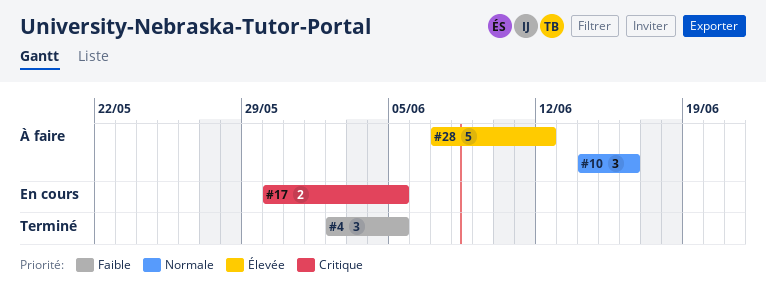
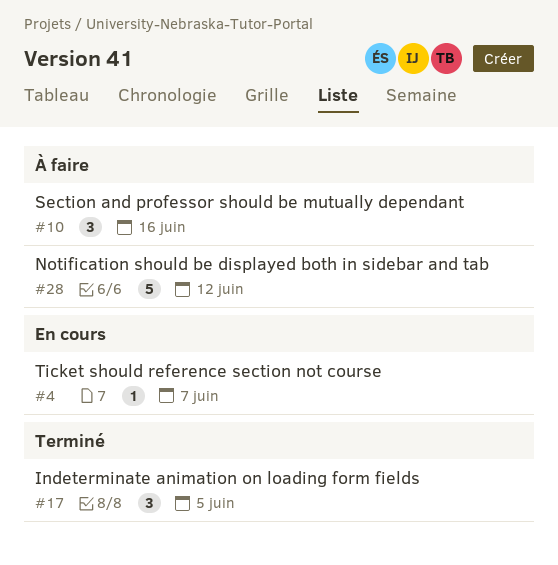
#4, status: Terminé -> En cours
#4, estimate: 3 -> 1
#4, due: Jun 5 -> Jun 7
#17, status: En cours -> Terminé
#17, estimate: 2 -> 3

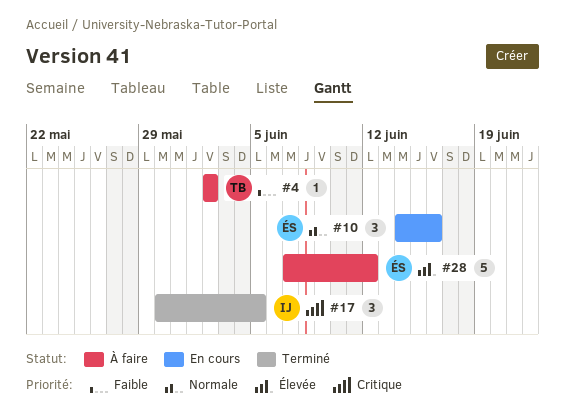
#4, status: En cours -> À faire
#4, due: Jun 7 -> Jun 2
#10, status: À faire -> En cours

